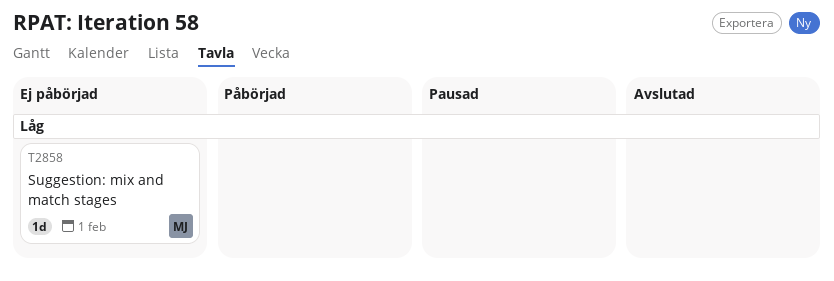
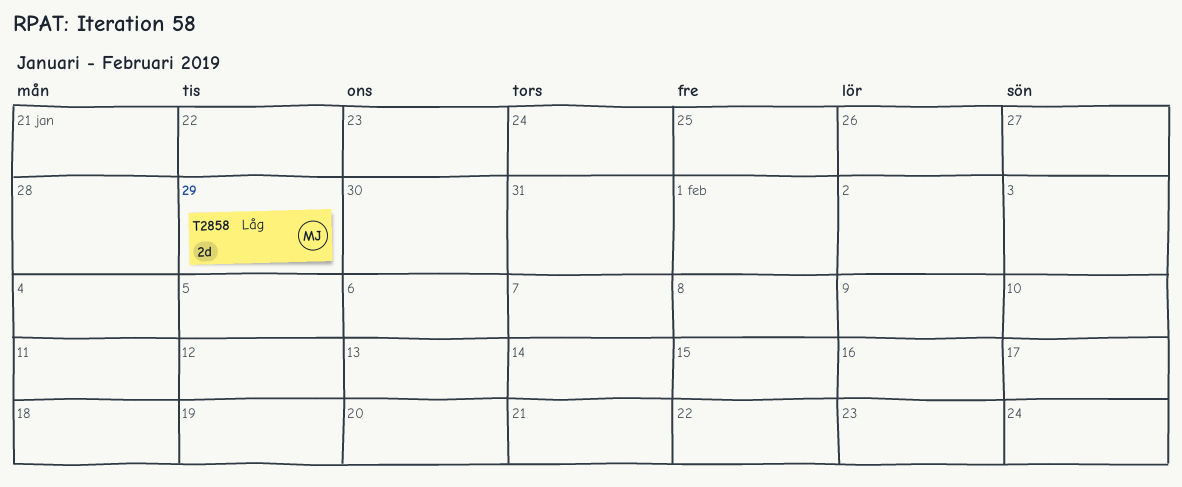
T2858, estimate: 1d -> 2d
T2858, due: Feb 1 -> Jan 29

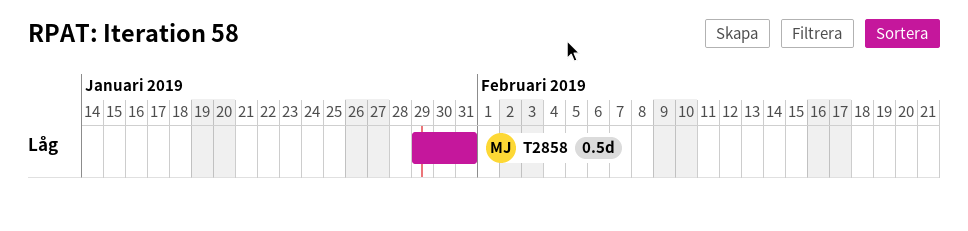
T2858, estimate: 2d -> 0.5d
T2858, due: Jan 29 -> Jan 31

